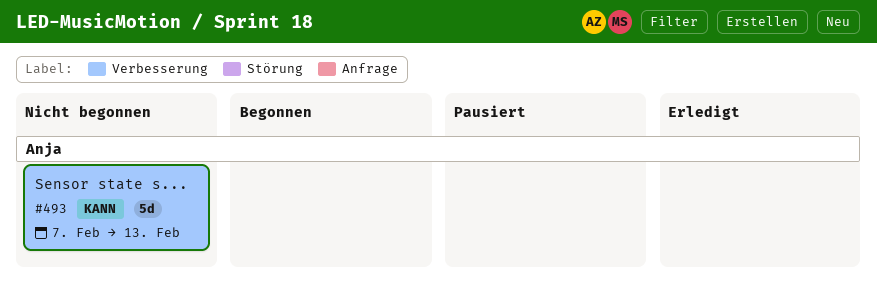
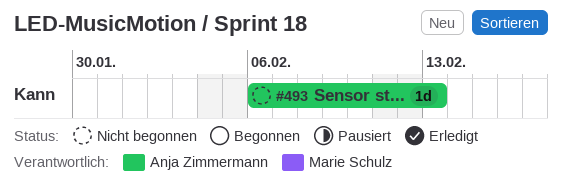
#493, estimate: 5d -> 1d
#493, start: Feb 7 -> Feb 6

